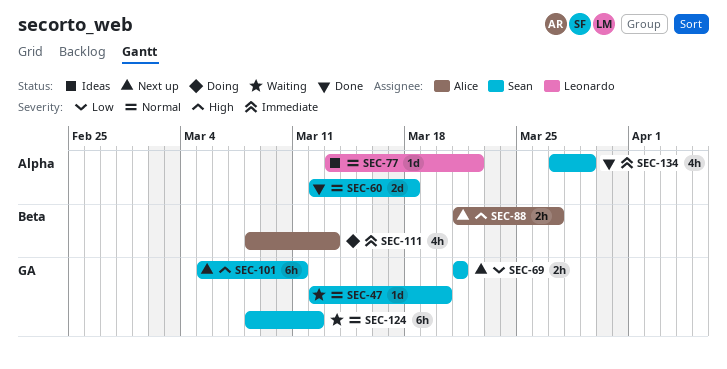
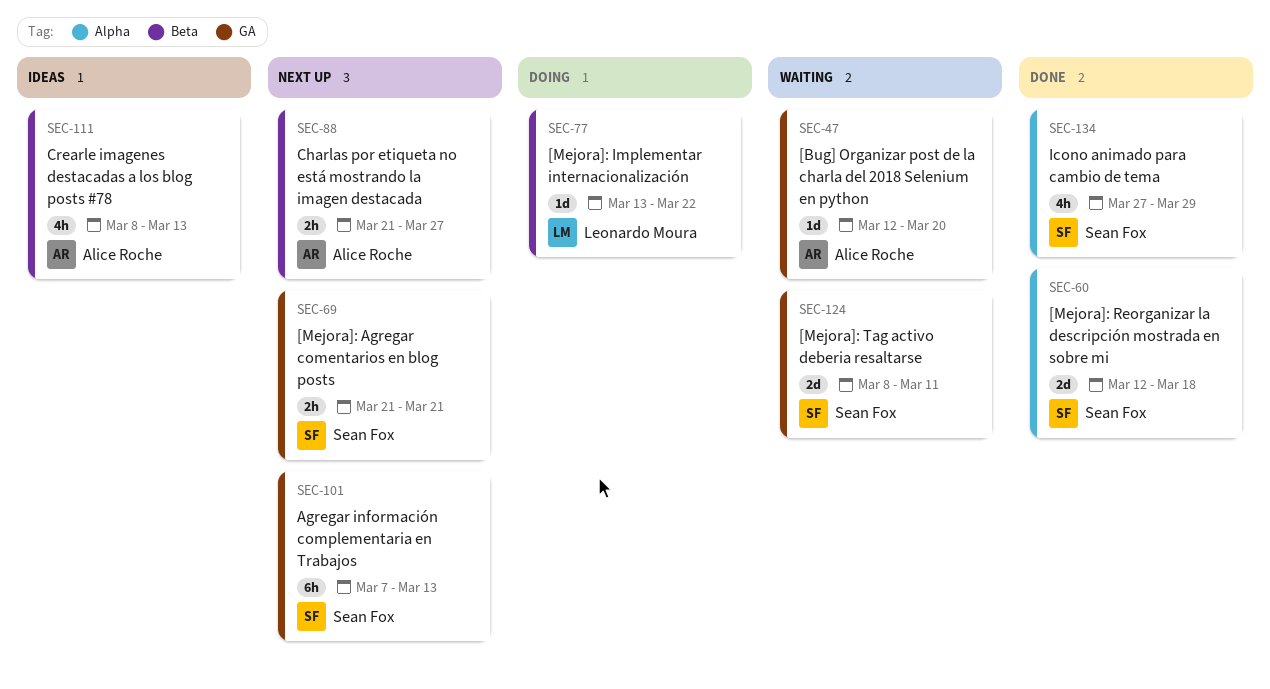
SEC-47, owner: Sean Fox -> Alice Roche
SEC-77, status: Ideas -> Doing
SEC-77, label: Alpha -> Beta
SEC-101, start: Mar 5 -> Mar 7
SEC-101, due: Mar 11 -> Mar 13
SEC-111, status: Doing -> Ideas
SEC-124, estimate: 6h -> 2d
SEC-124, due: Mar 12 -> Mar 11

